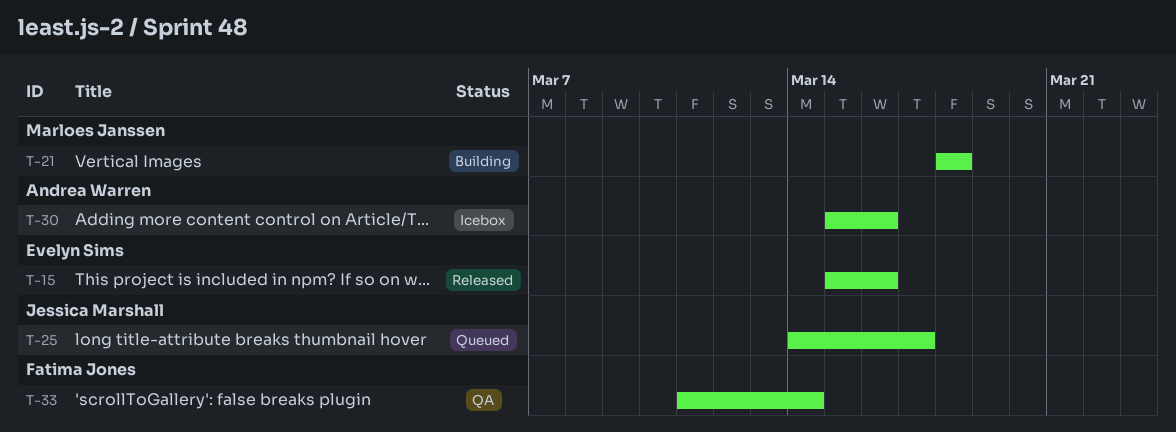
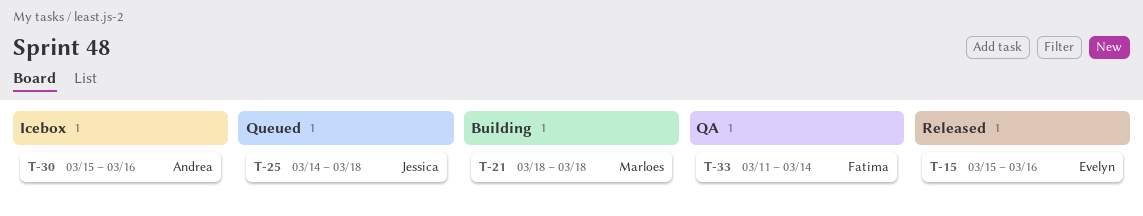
T-25, due: Mar 17 -> Mar 18

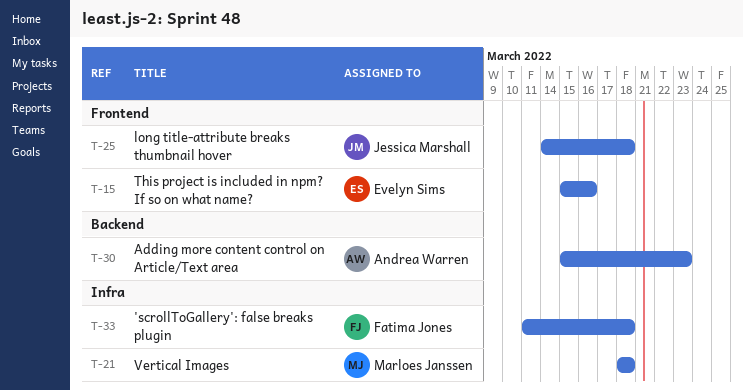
T-30, due: Mar 16 -> Mar 23
T-33, due: Mar 14 -> Mar 18

